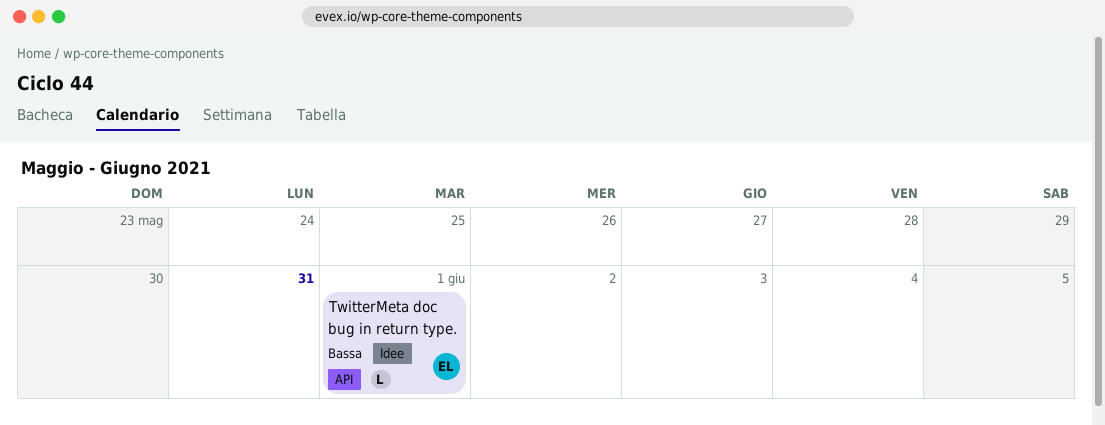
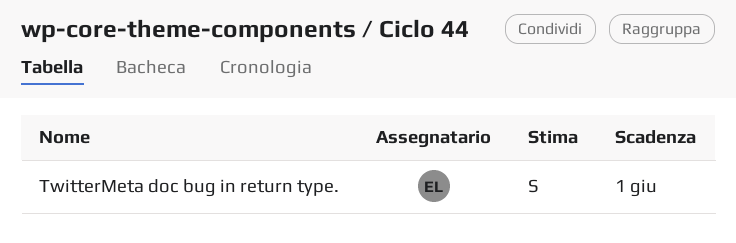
TwitterMeta doc bug in return type., estimate: L -> S

